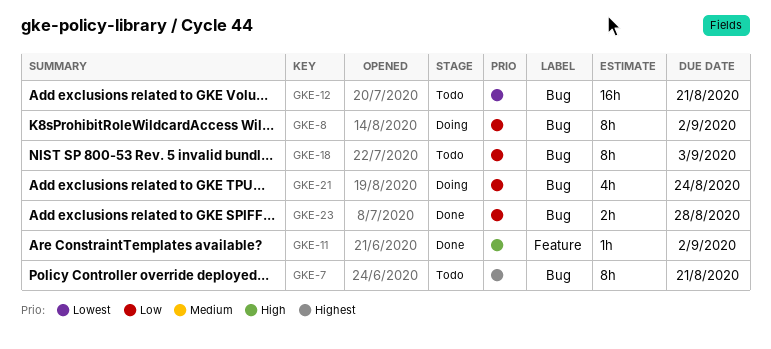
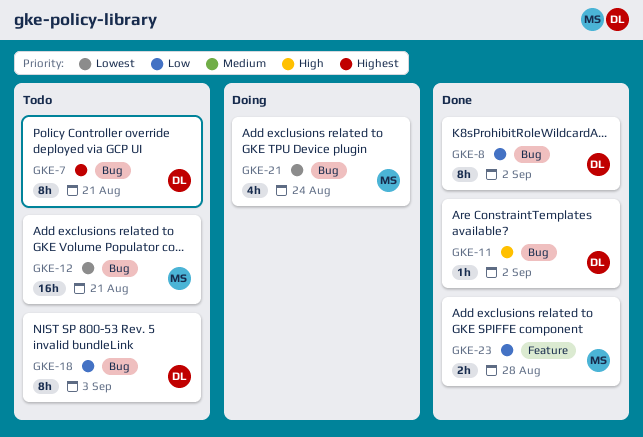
GKE-8, status: Doing -> Done
GKE-11, label: Feature -> Bug
GKE-21, priority: Low -> Lowest
GKE-23, label: Bug -> Feature

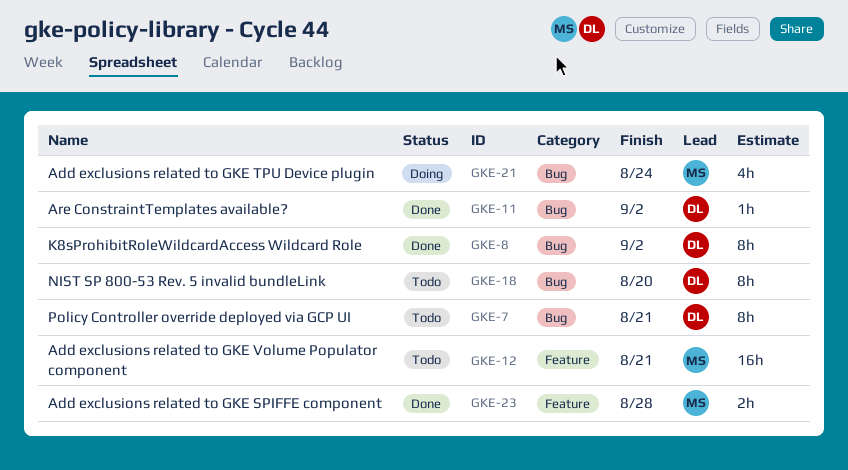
GKE-12, label: Bug -> Feature
GKE-18, due: Sep 3 -> Aug 20

